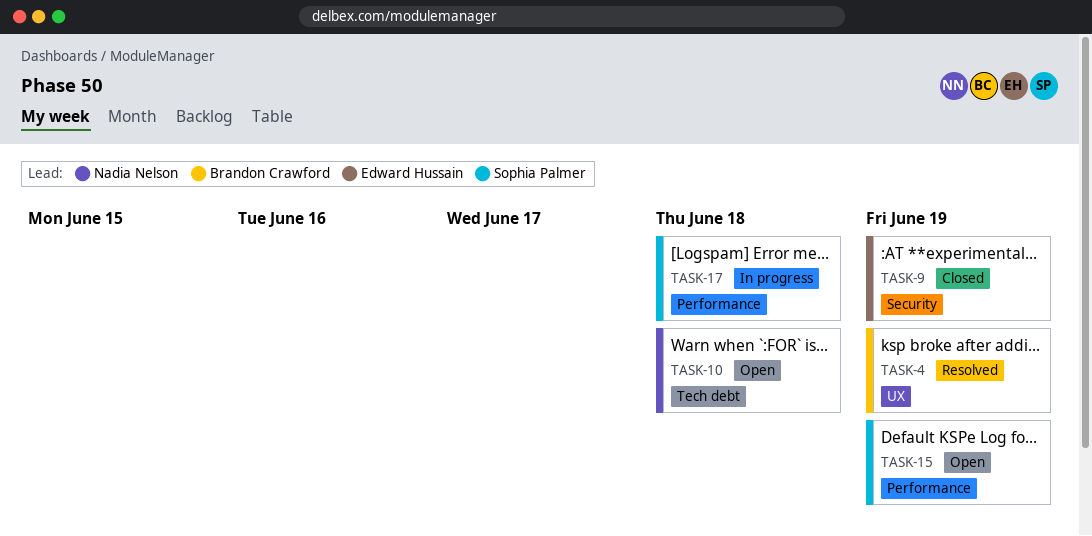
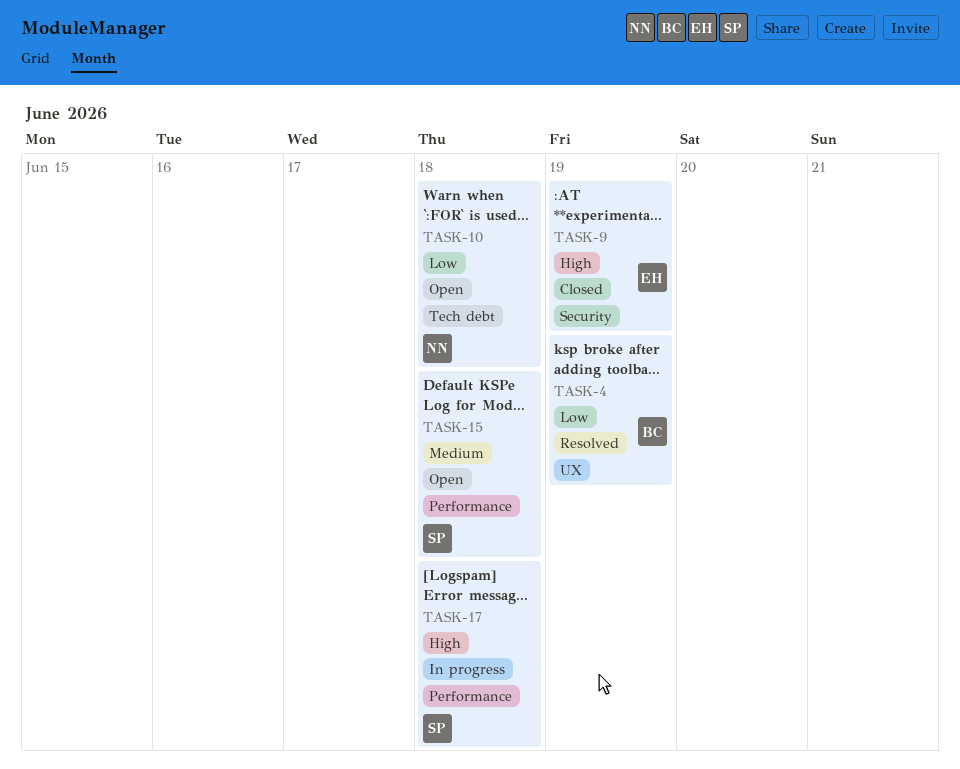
TASK-15, due: Jun 19 -> Jun 18

